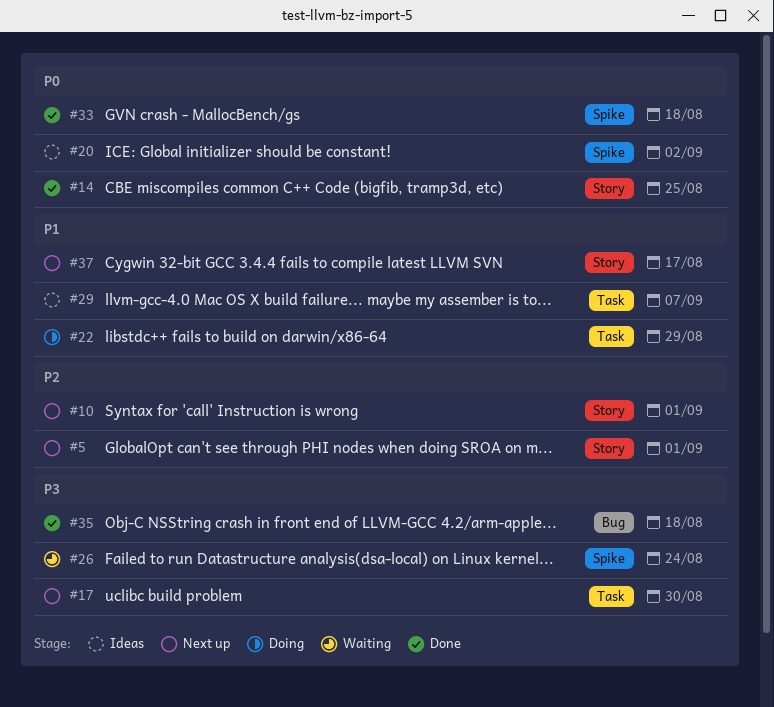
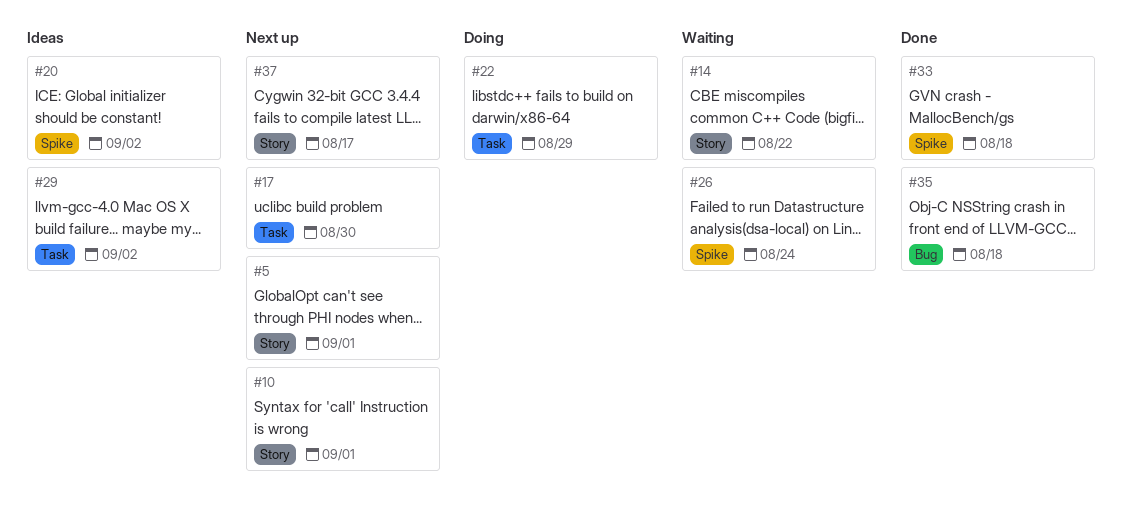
#14, status: Done -> Waiting
#14, due: Aug 25 -> Aug 22
#29, due: Sep 7 -> Sep 2

